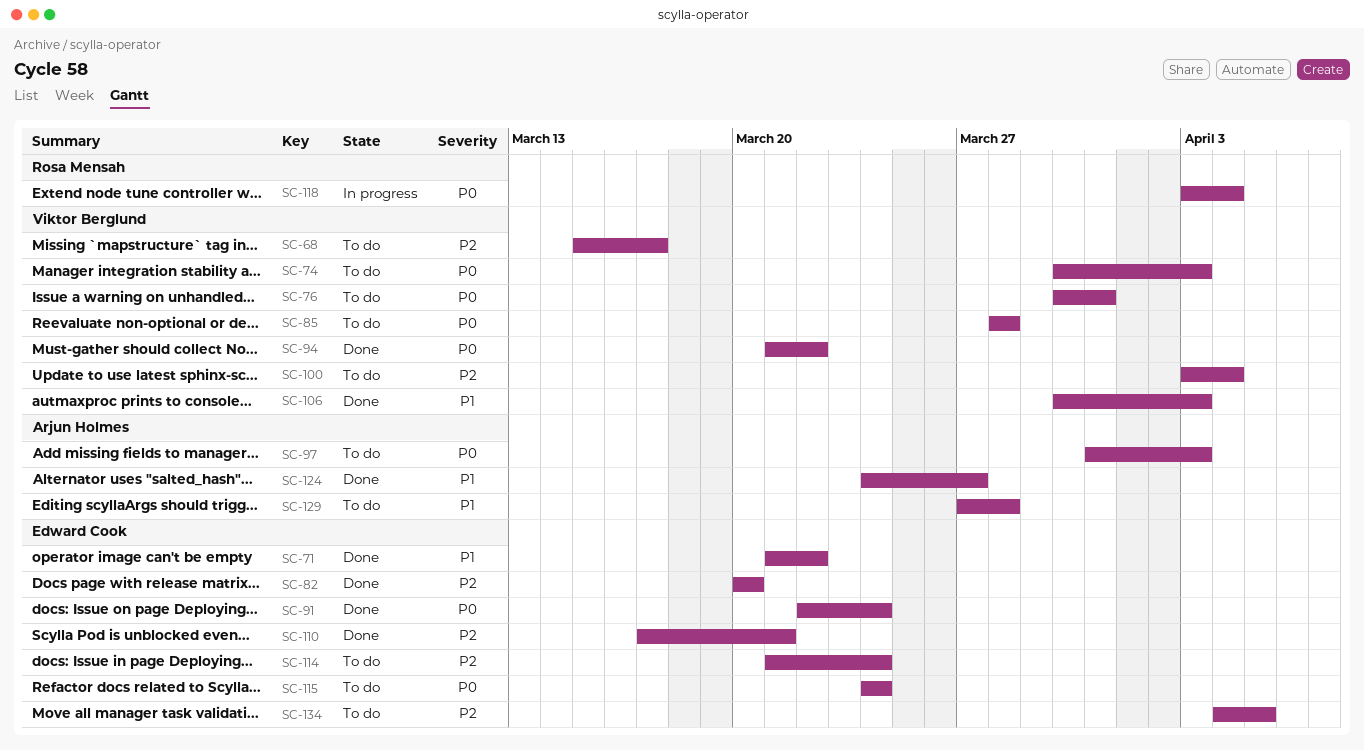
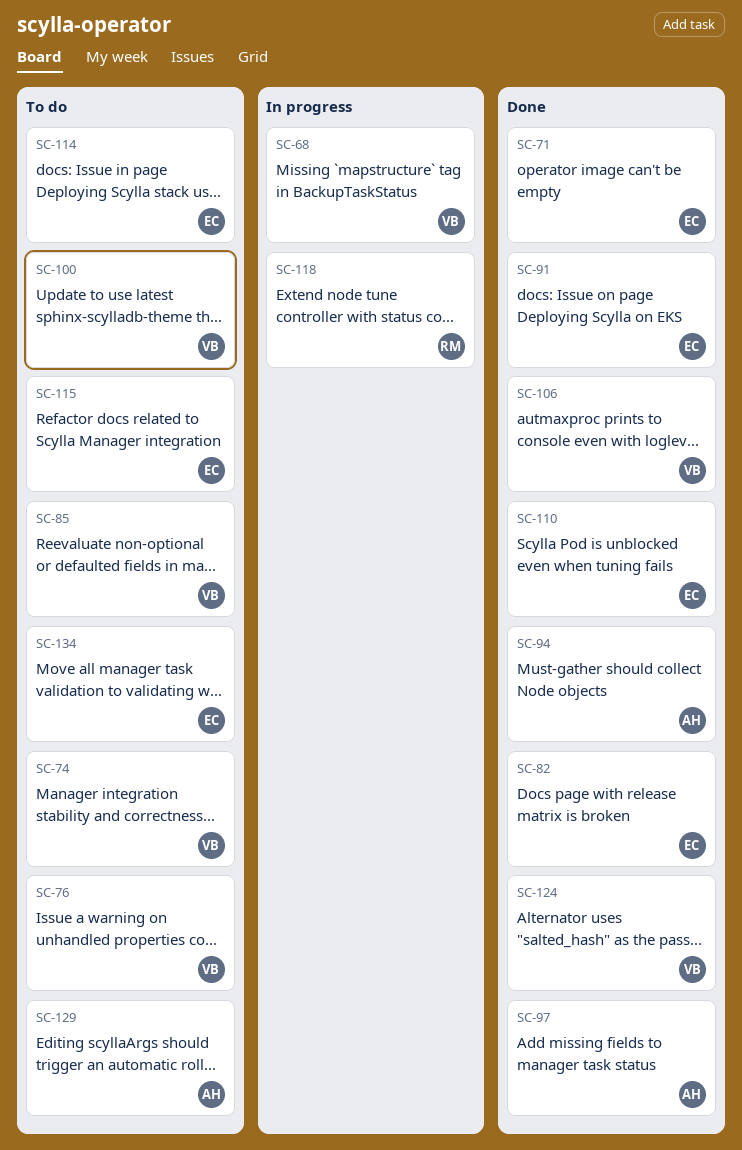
SC-68, status: To do -> In progress
SC-94, owner: Viktor Berglund -> Arjun Holmes
SC-97, status: To do -> Done
SC-124, owner: Arjun Holmes -> Viktor Berglund

